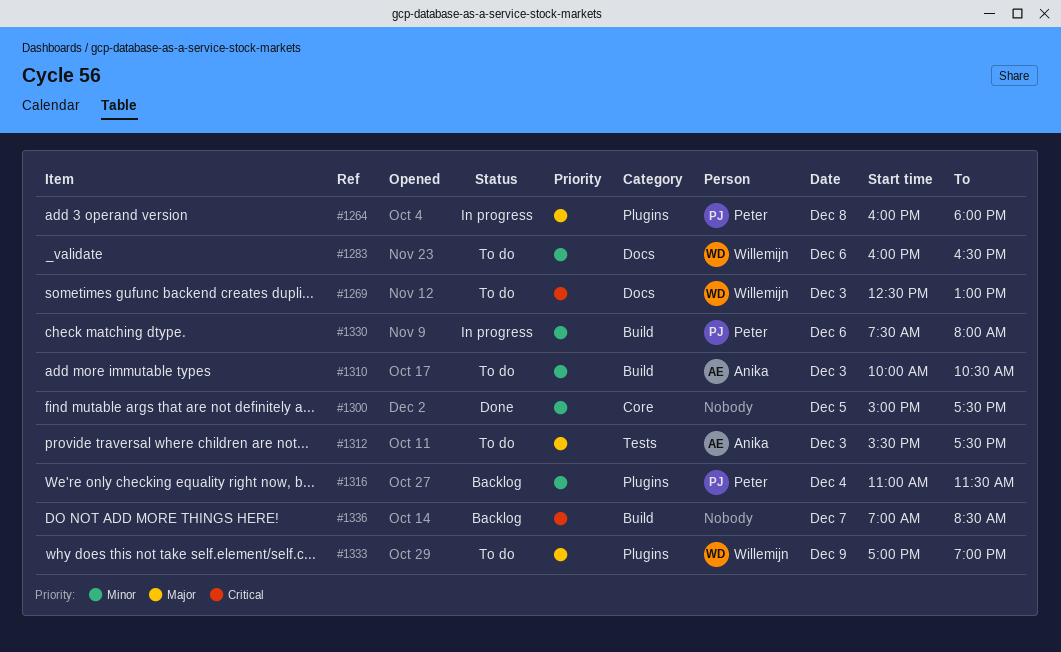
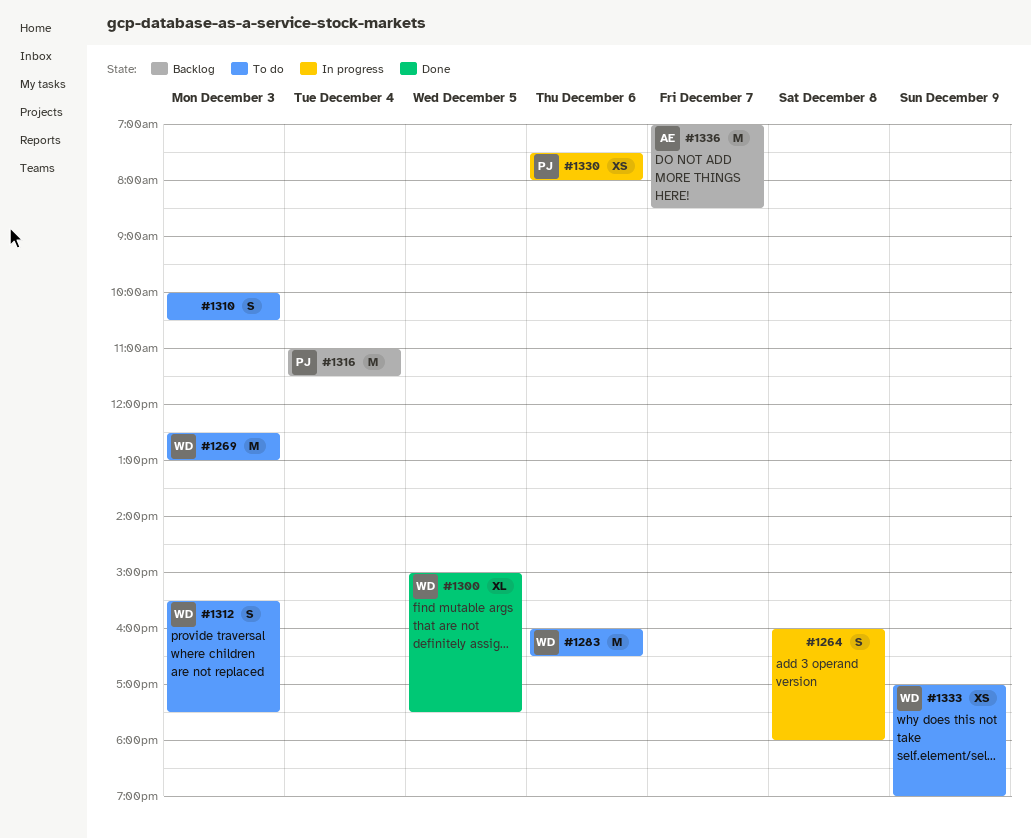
#1264, owner: Peter -> none
#1300, owner: none -> Willemijn
#1310, owner: Anika -> none
#1312, owner: Anika -> Willemijn
#1336, owner: none -> Anika

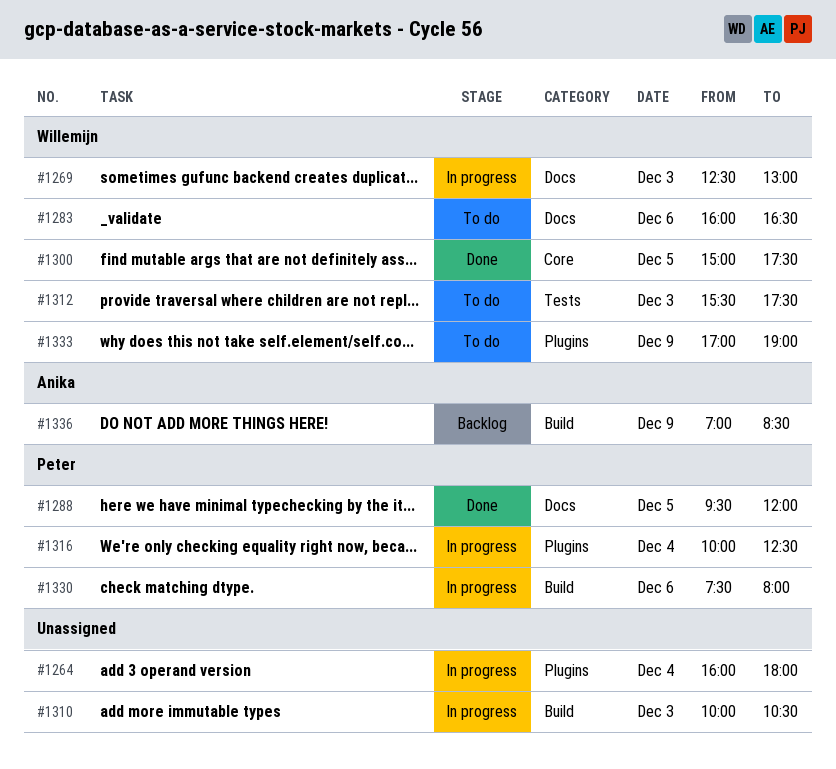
#1264, day: Dec 8 -> Dec 4
#1269, status: To do -> In progress
#1288: none -> present
#1310, status: To do -> In progress
#1316, status: Backlog -> In progress
#1316, begins: 11:00 -> 10:00
#1316, ends: 11:30 -> 12:30
#1336, day: Dec 7 -> Dec 9

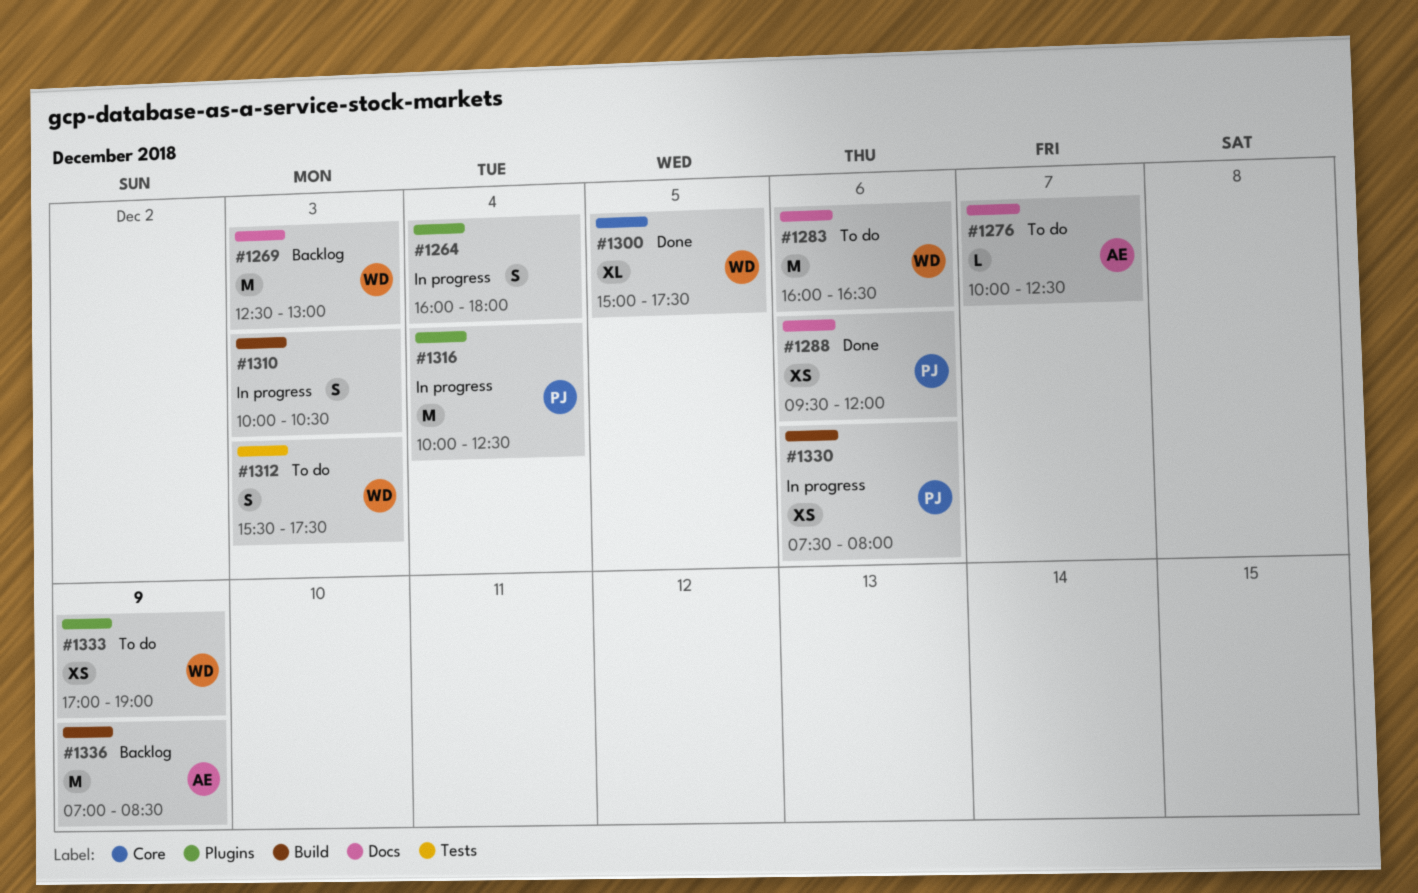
#1269, status: In progress -> Backlog
#1276: none -> present
#1288, day: Dec 5 -> Dec 6

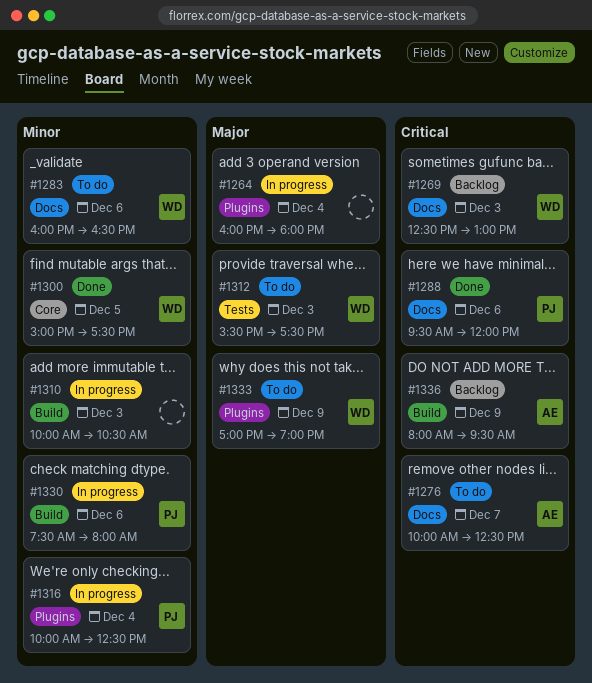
#1336, begins: 07:00 -> 08:00
#1336, ends: 08:30 -> 09:30

